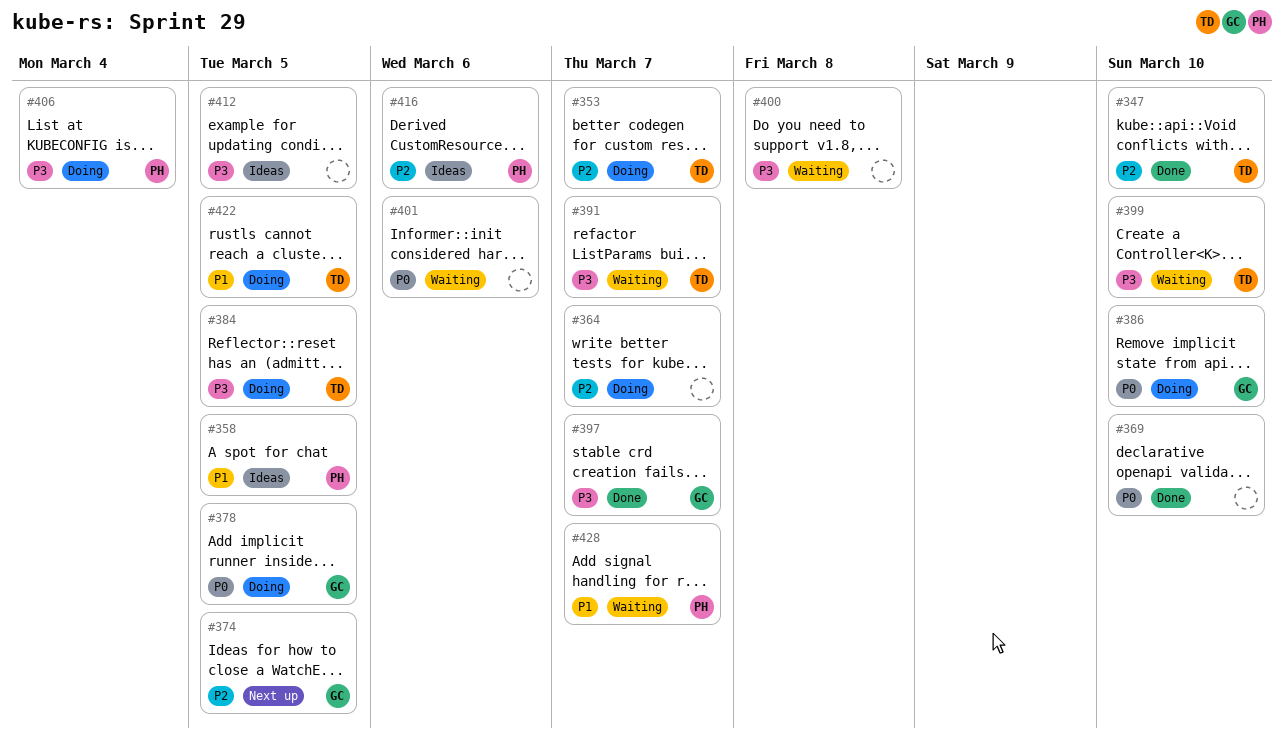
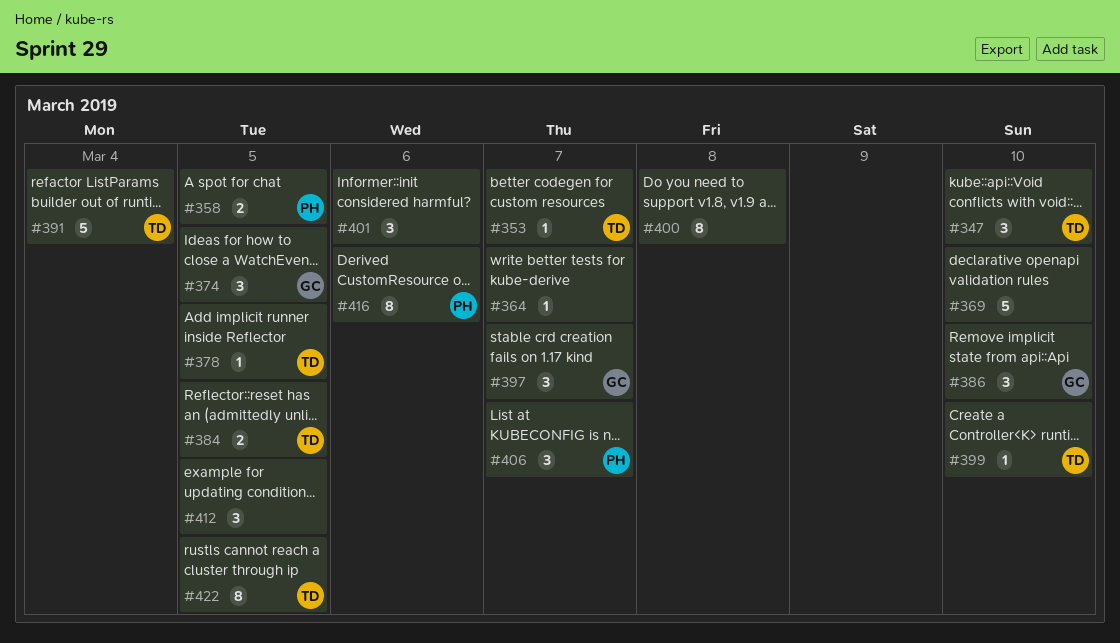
#378, owner: GC -> TD
#391, due: Mar 7 -> Mar 4
#406, due: Mar 4 -> Mar 7
#428: present -> none

